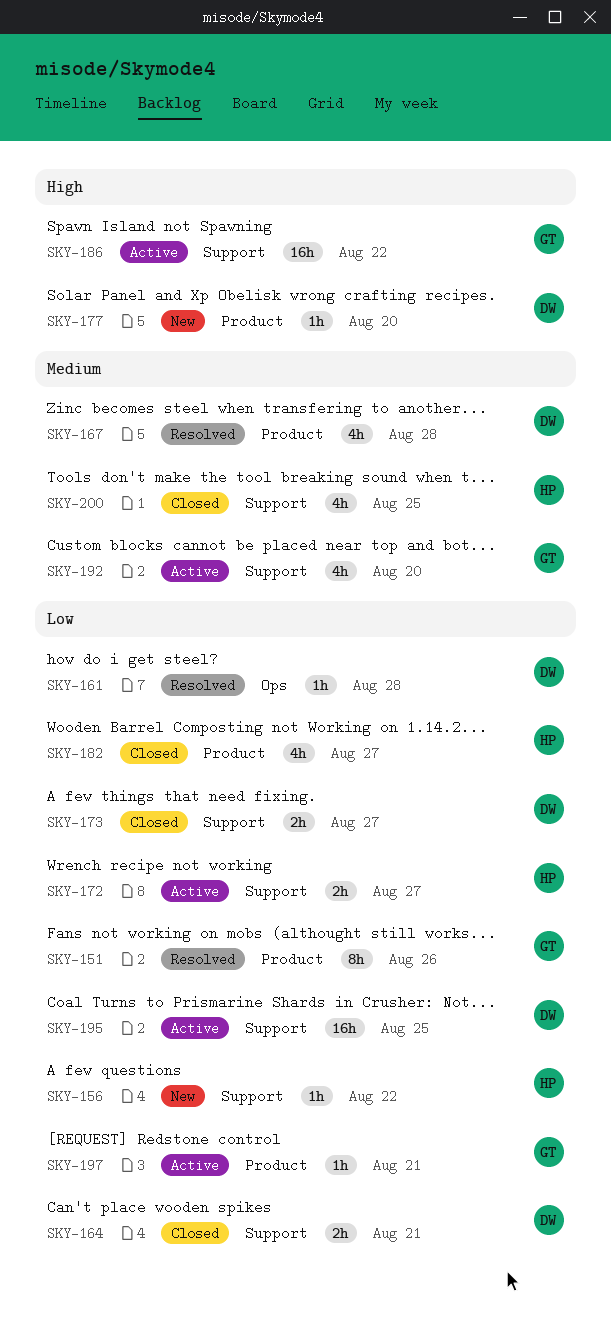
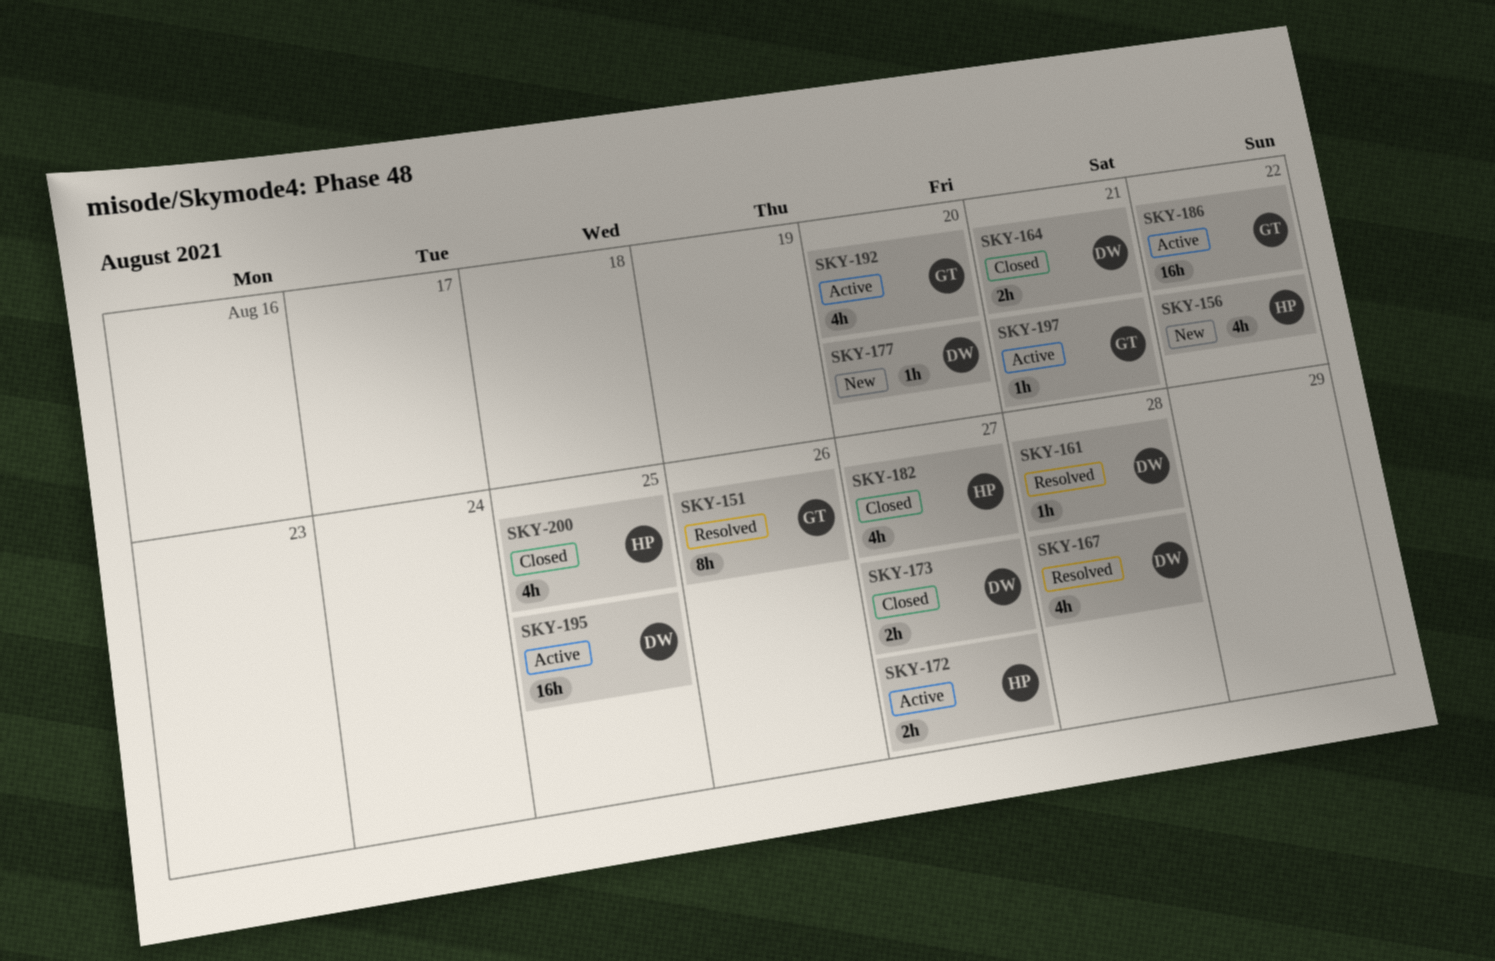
SKY-156, estimate: 1h -> 4h

